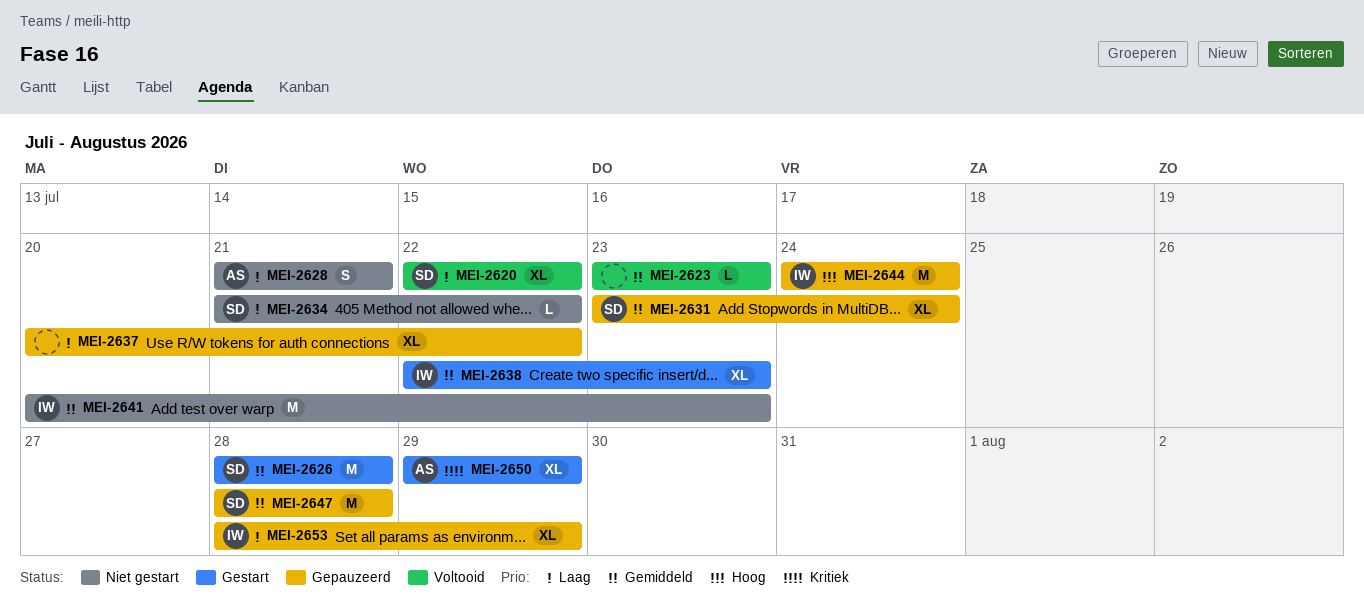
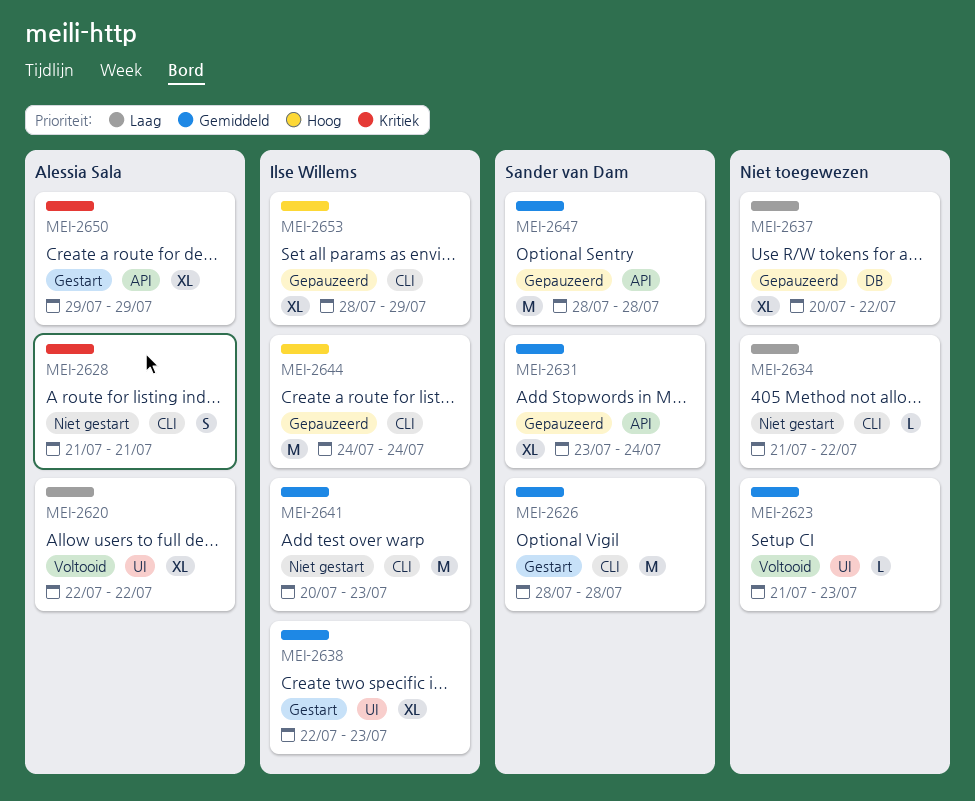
MEI-2620, owner: Sander van Dam -> Alessia Sala
MEI-2623, start: Jul 23 -> Jul 21
MEI-2628, priority: Laag -> Kritiek
MEI-2634, owner: Sander van Dam -> none
MEI-2653, priority: Laag -> Hoog

